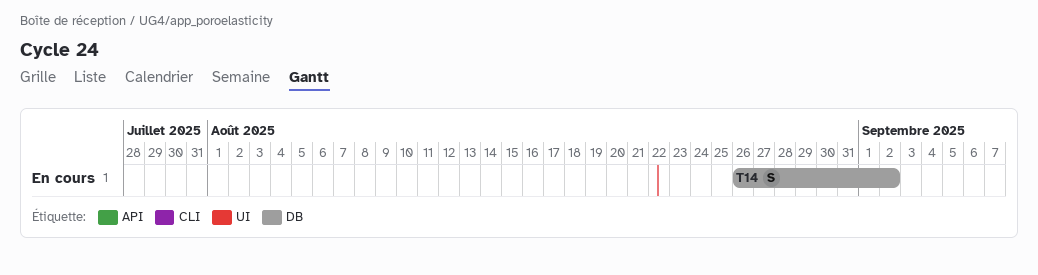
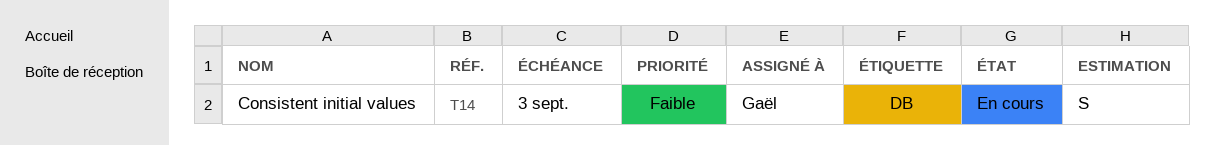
T14, due: Sep 2 -> Sep 3

